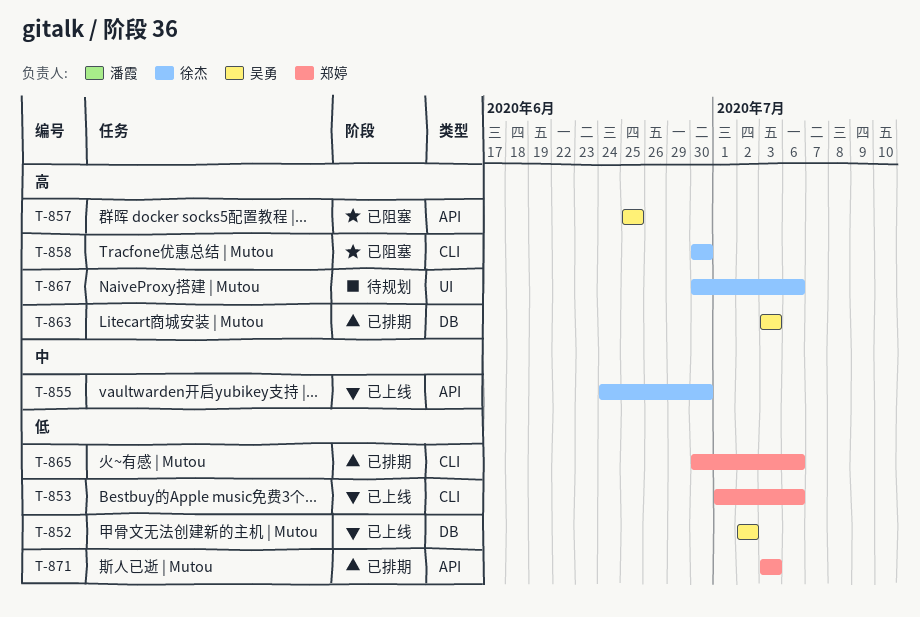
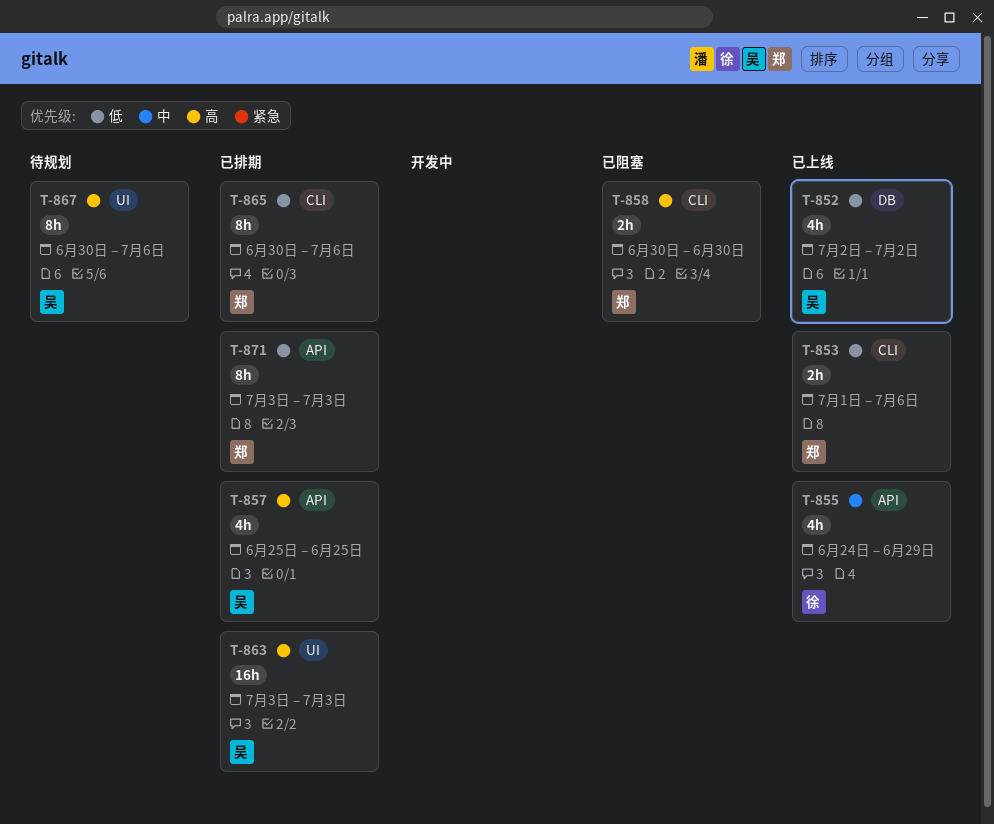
T-855, due: Jun 30 -> Jun 29
T-857, status: 已阻塞 -> 已排期
T-858, owner: 徐杰 -> 郑婷
T-863, label: DB -> UI
T-867, owner: 徐杰 -> 吴勇

